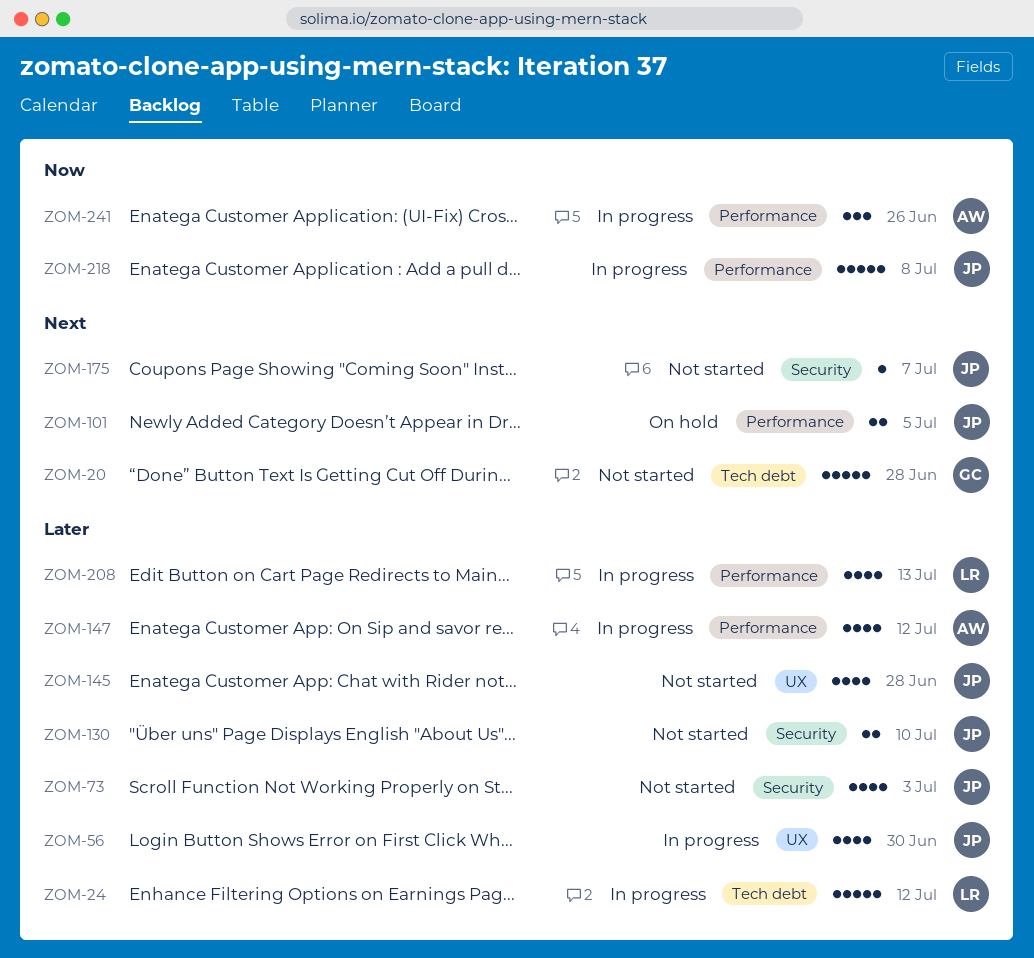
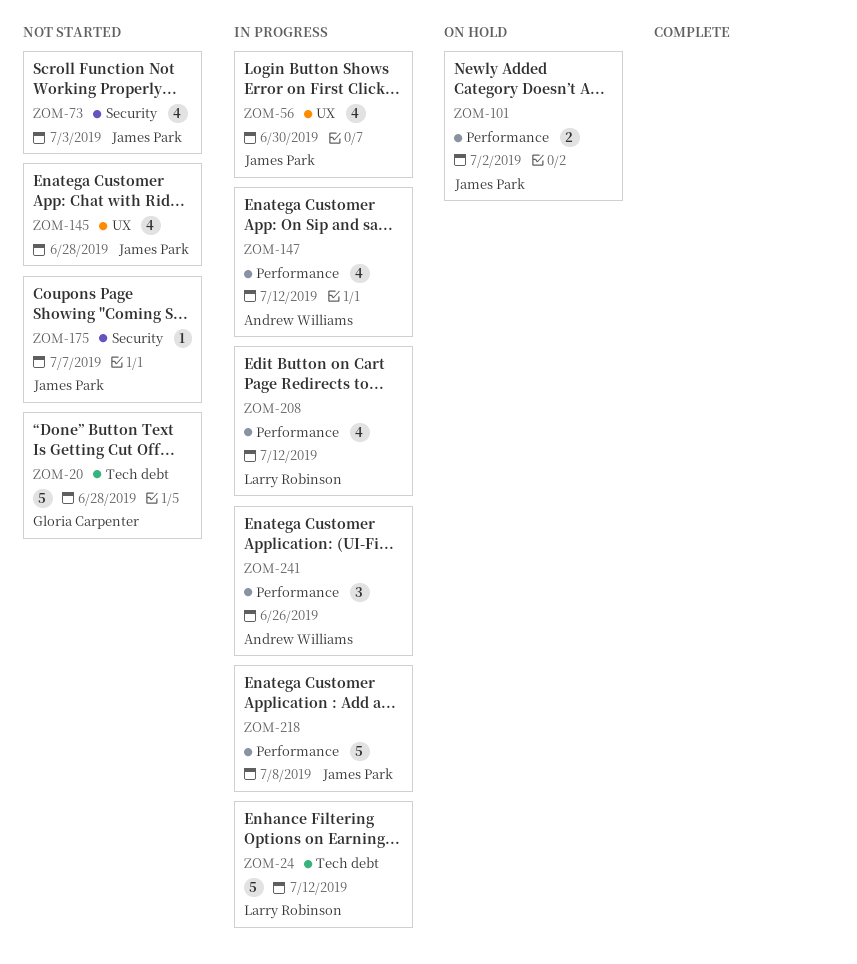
ZOM-101, due: Jul 5 -> Jul 2
ZOM-130: present -> none
ZOM-208, due: Jul 13 -> Jul 12

